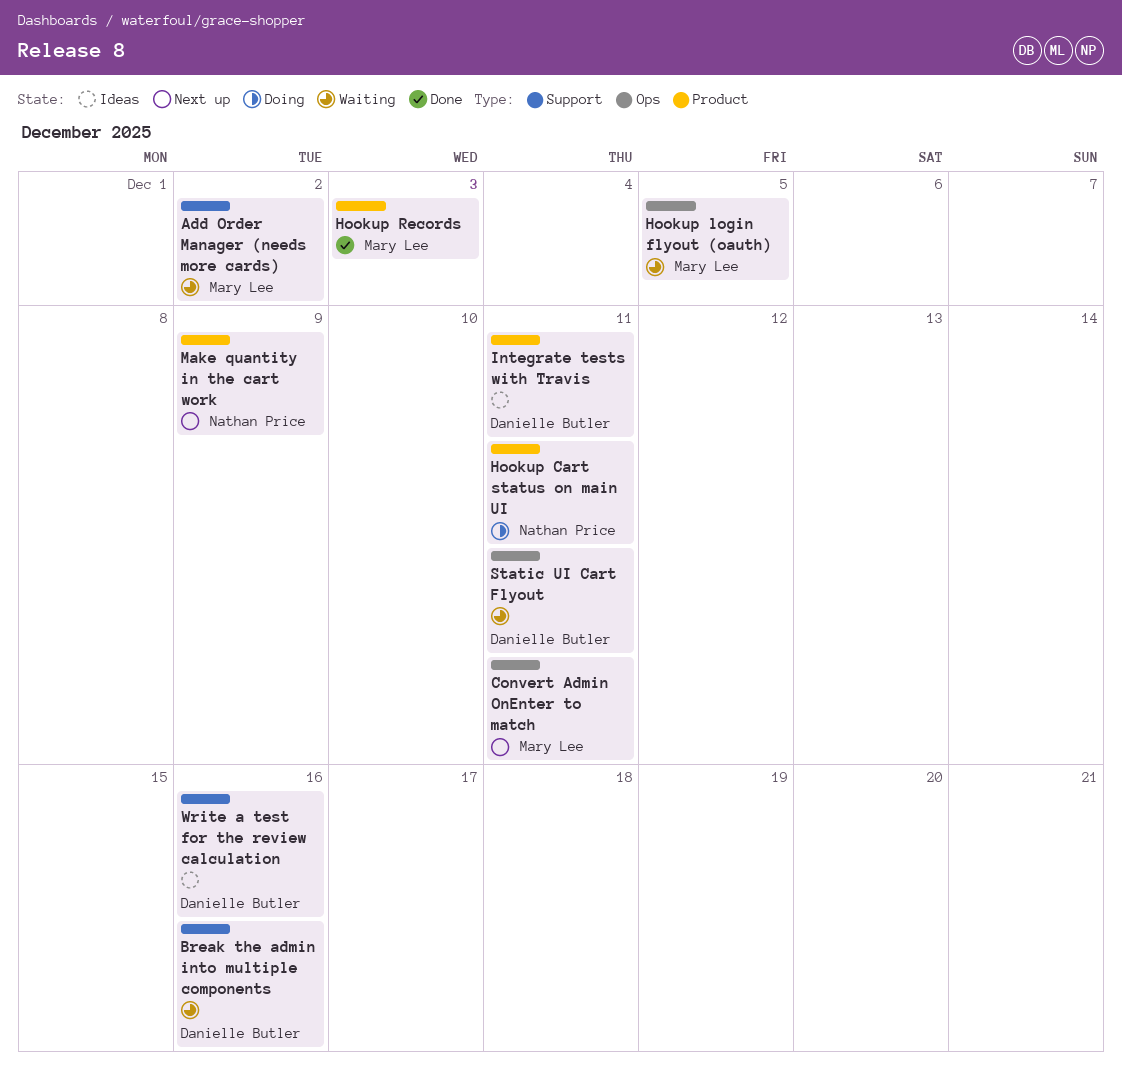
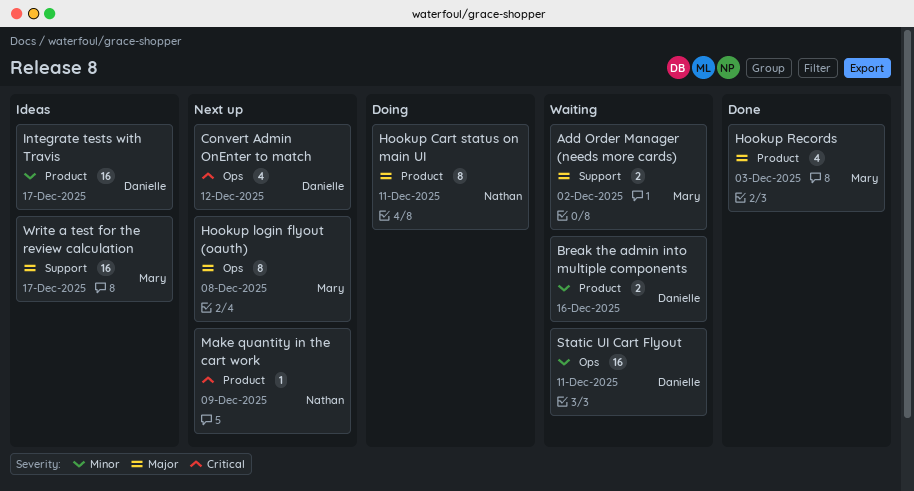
Break the admin into multiple components, label: Support -> Product
Convert Admin OnEnter to match, owner: Mary Lee -> Danielle Butler
Convert Admin OnEnter to match, due: Dec 11 -> Dec 12
Hookup login flyout (oauth), status: Waiting -> Next up
Hookup login flyout (oauth), due: Dec 5 -> Dec 8
Integrate tests with Travis, due: Dec 11 -> Dec 17
Write a test for the review calculation, owner: Danielle Butler -> Mary Lee
Write a test for the review calculation, due: Dec 16 -> Dec 17

